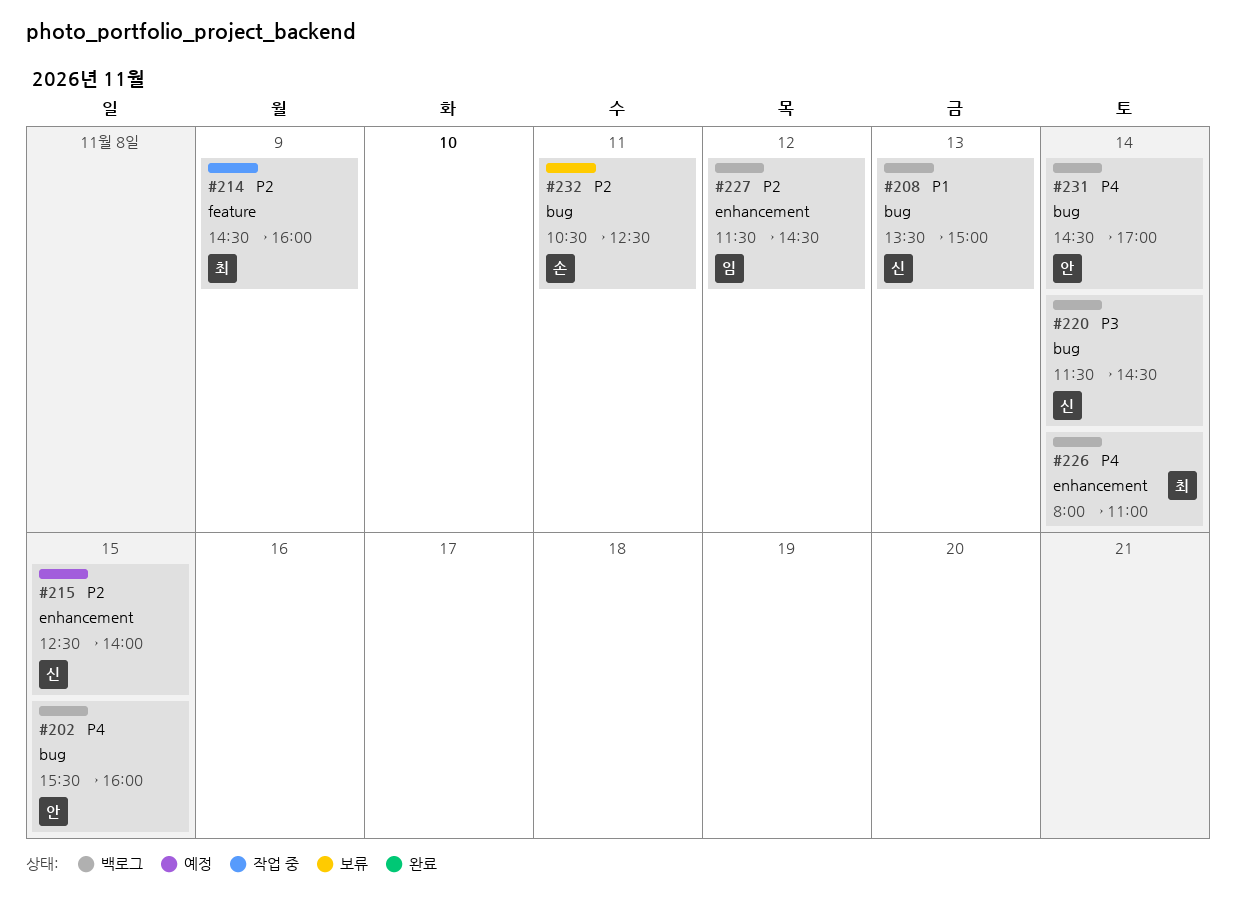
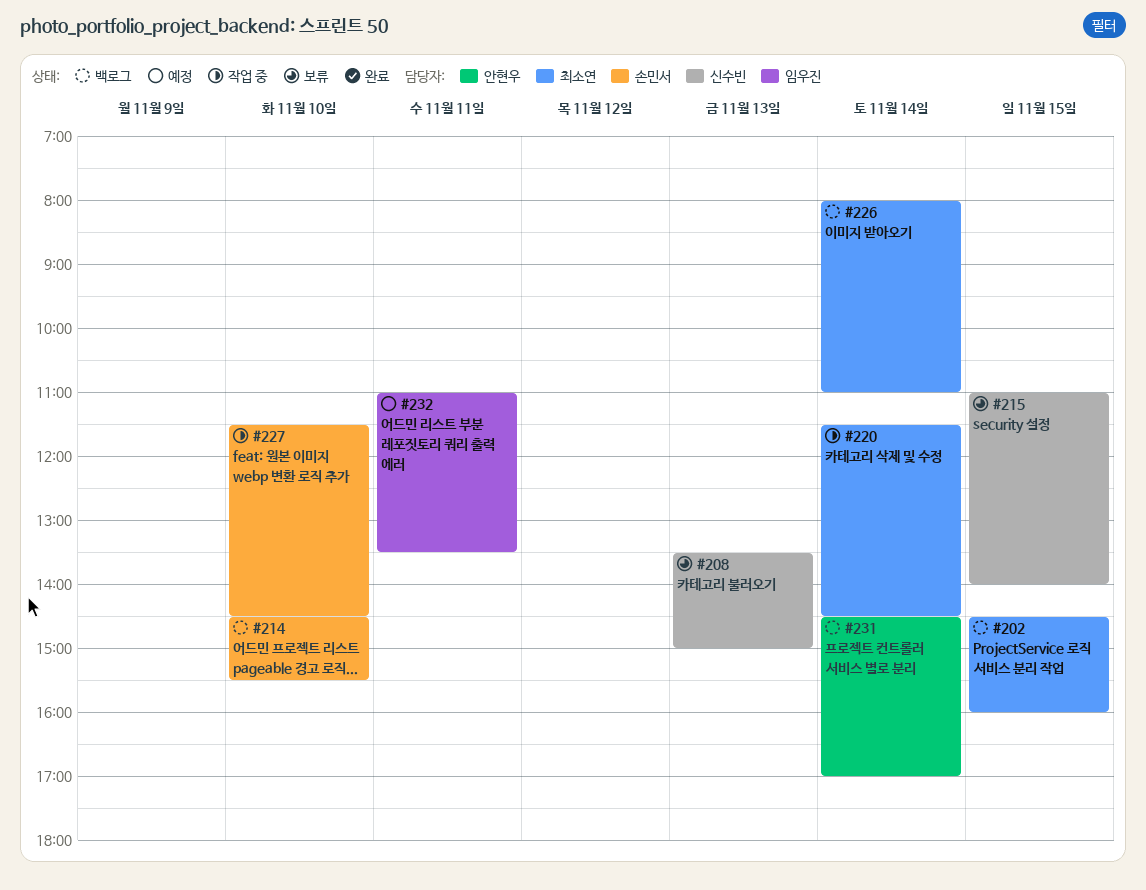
#202, owner: 안현우 -> 최소연
#202, begins: 15:30 -> 14:30
#208, status: 백로그 -> 보류
#214, status: 작업 중 -> 백로그
#214, owner: 최소연 -> 손민서
#214, day: Nov 9 -> Nov 10
#214, ends: 16:00 -> 15:30
#215, status: 예정 -> 보류
#215, begins: 12:30 -> 11:00
#220, status: 백로그 -> 작업 중
#220, owner: 신수빈 -> 최소연
#227, status: 백로그 -> 작업 중
#227, owner: 임우진 -> 손민서
#227, day: Nov 12 -> Nov 10
#232, status: 보류 -> 예정
#232, owner: 손민서 -> 임우진
#232, begins: 10:30 -> 11:00
#232, ends: 12:30 -> 13:30

